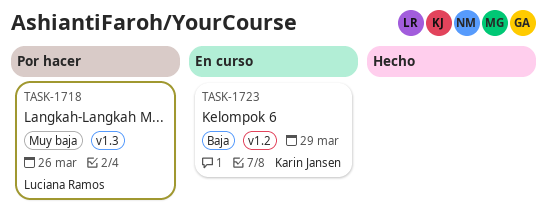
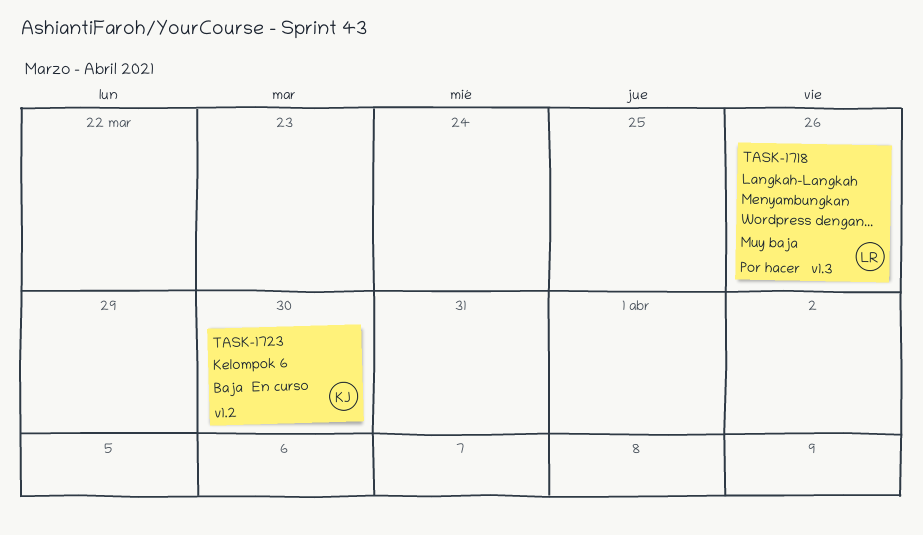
TASK-1723, due: Mar 29 -> Mar 30

